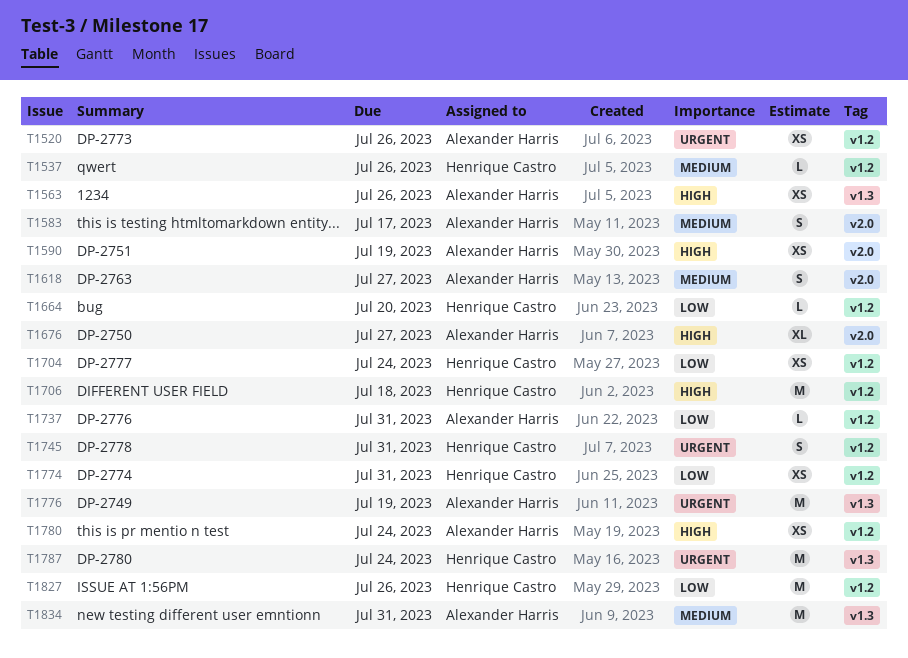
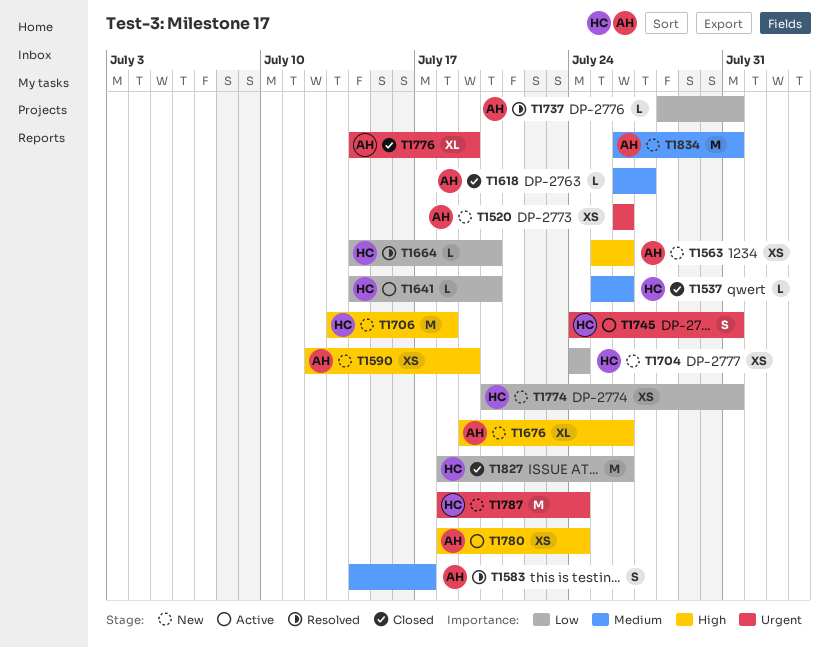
T1618, estimate: S -> L
T1641: none -> present
T1676, due: Jul 27 -> Jul 26
T1776, estimate: M -> XL

